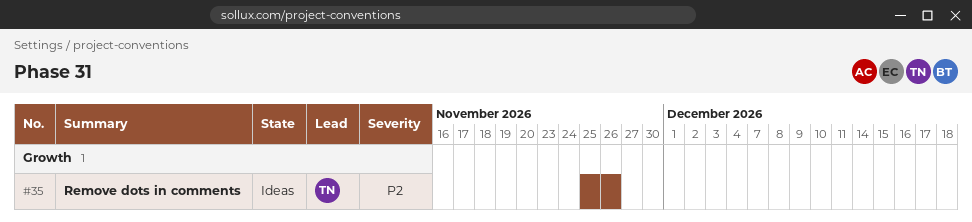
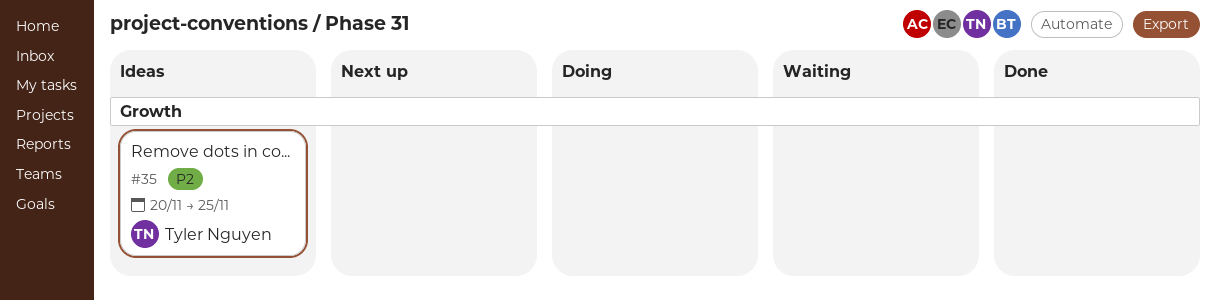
#35, start: Nov 25 -> Nov 20
#35, due: Nov 26 -> Nov 25

